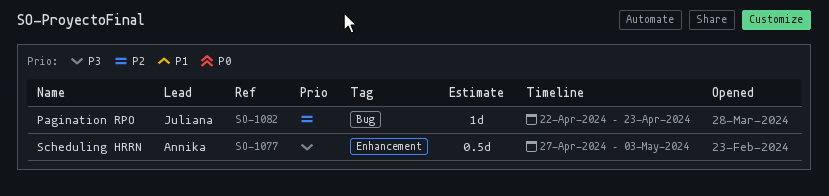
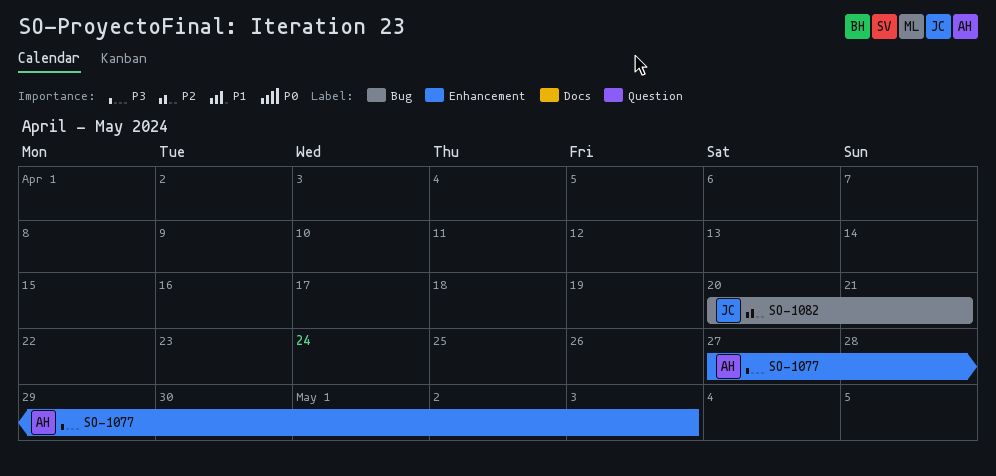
SO-1082, start: Apr 22 -> Apr 20
SO-1082, due: Apr 23 -> Apr 21

